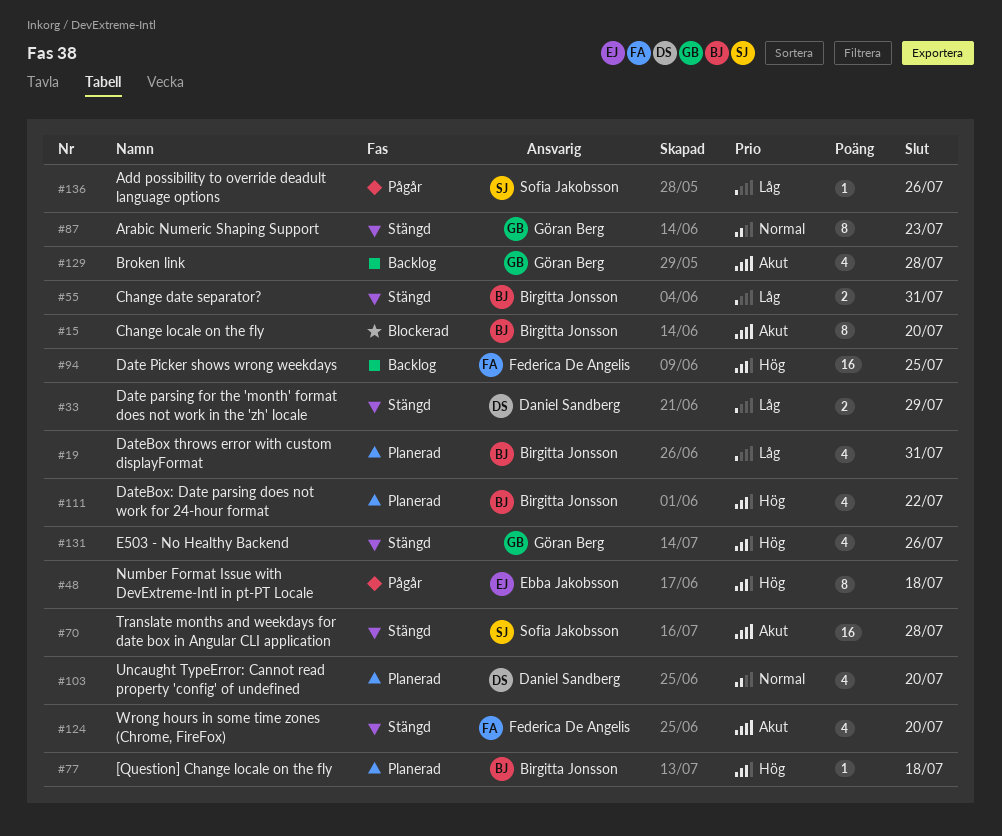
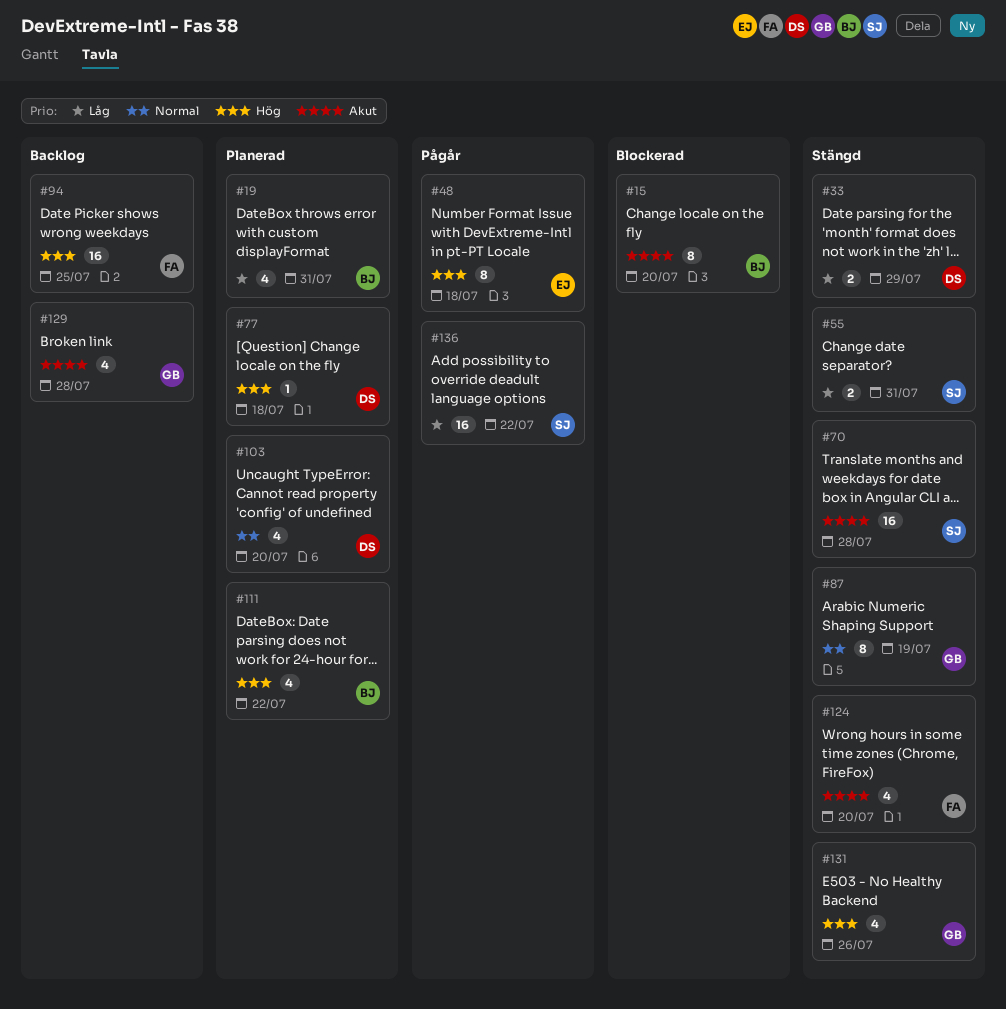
#55, owner: Birgitta Jonsson -> Sofia Jakobsson
#77, owner: Birgitta Jonsson -> Daniel Sandberg
#87, due: Jul 23 -> Jul 19
#136, estimate: 1 -> 16
#136, due: Jul 26 -> Jul 22

